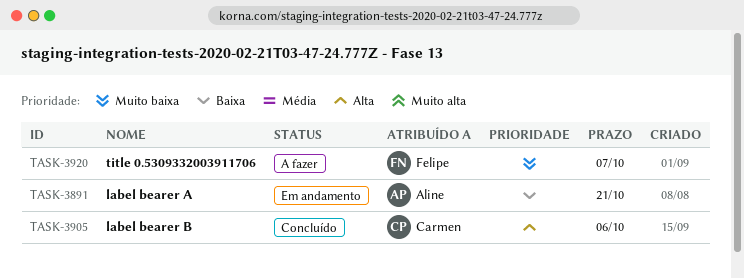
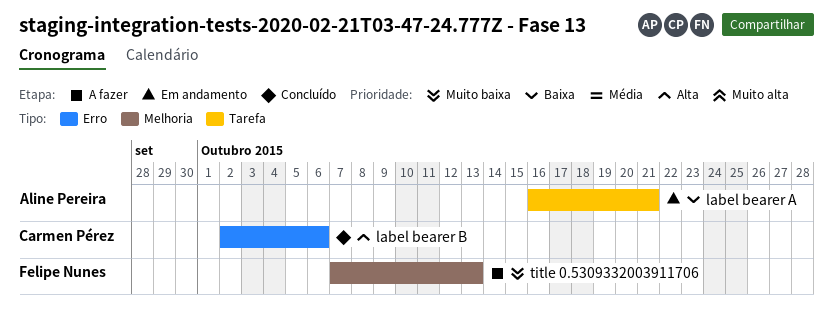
title 0.5309332003911706, due: Oct 7 -> Oct 13

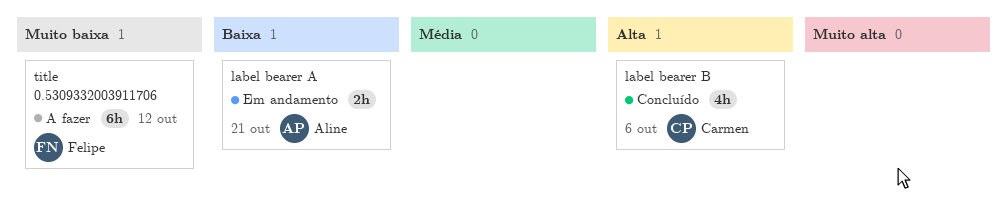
title 0.5309332003911706, due: Oct 13 -> Oct 12

